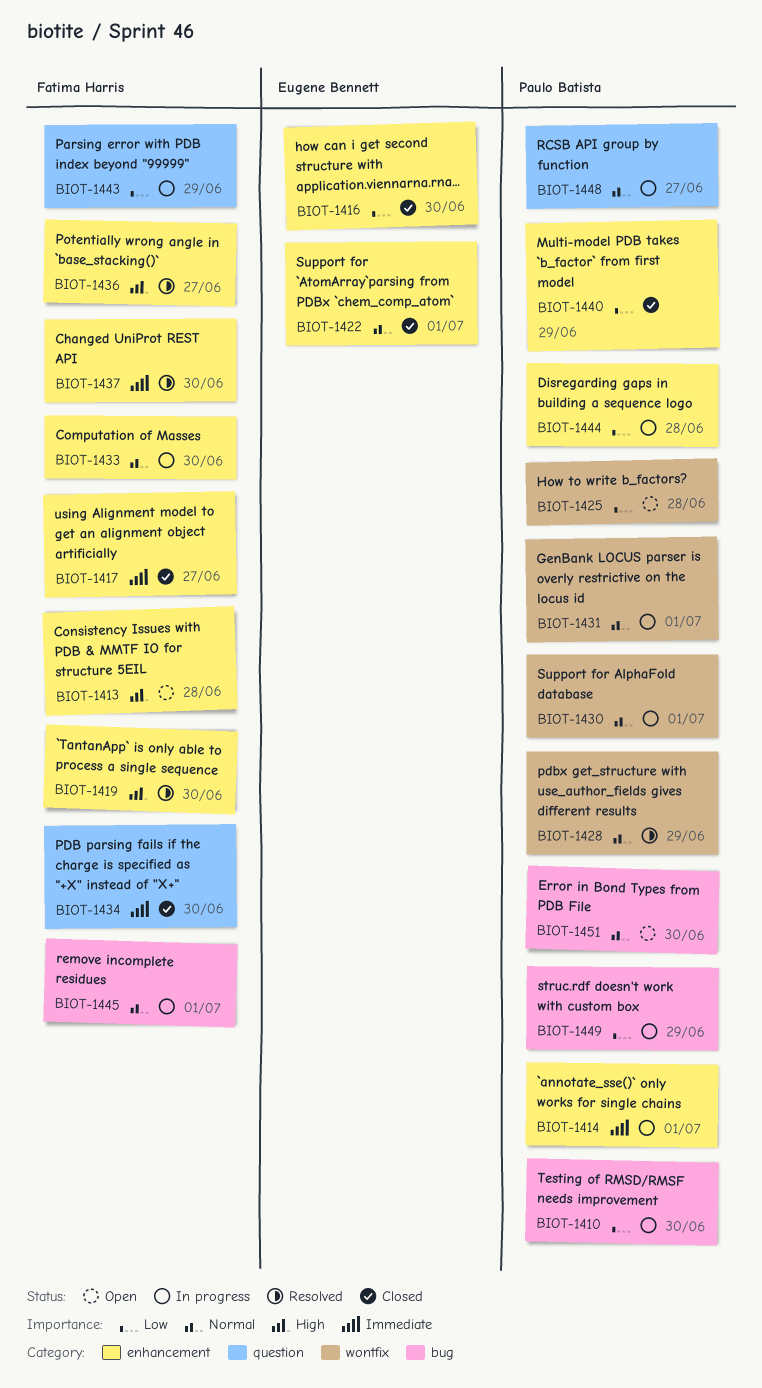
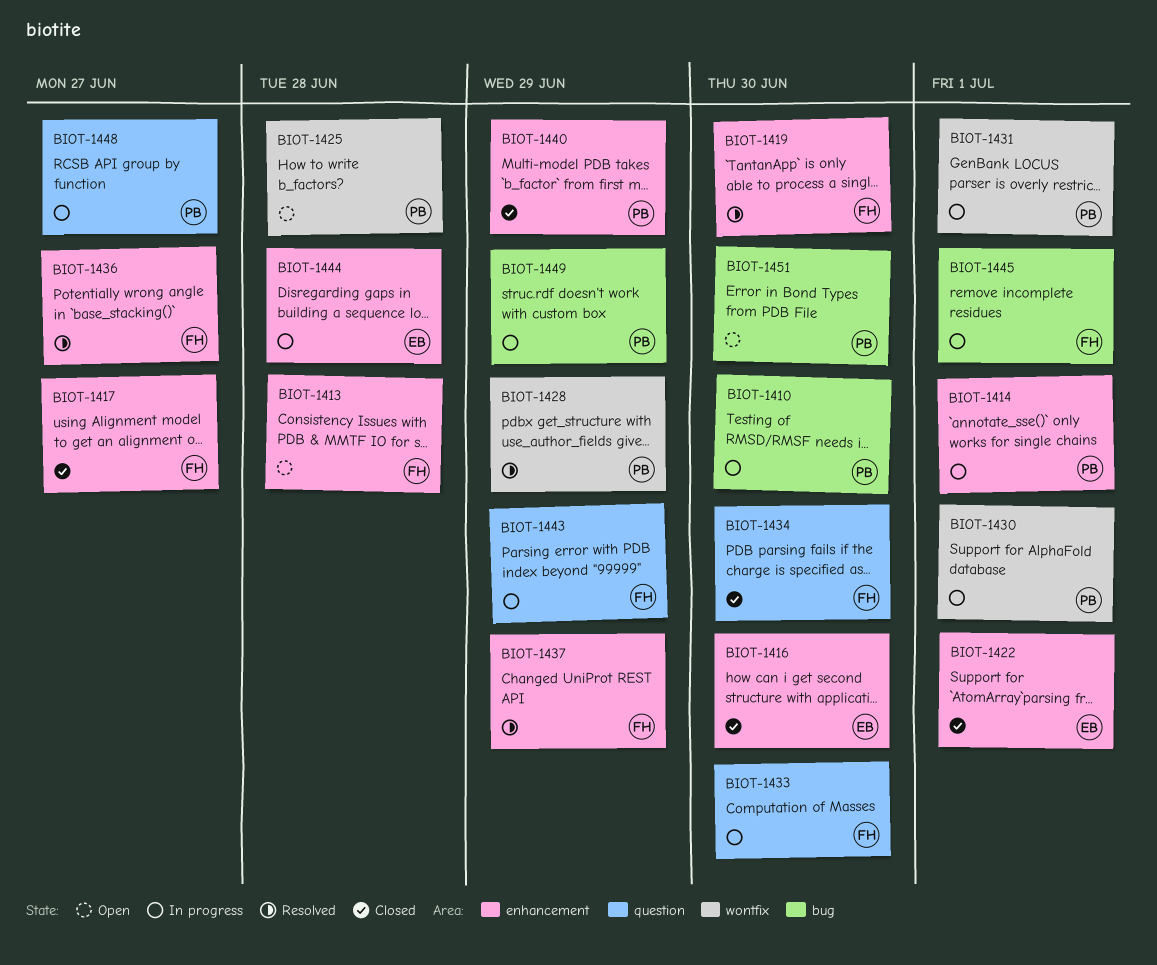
BIOT-1433, label: enhancement -> question
BIOT-1437, due: Jun 30 -> Jun 29
BIOT-1444, owner: Paulo Batista -> Eugene Bennett

